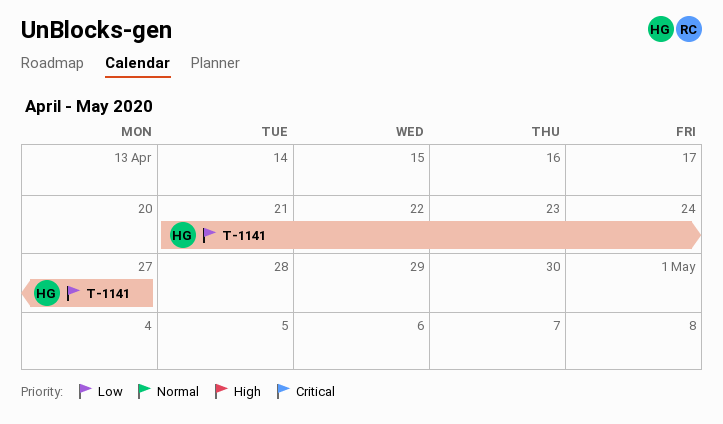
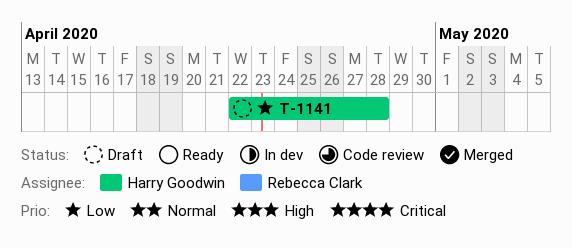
T-1141, start: Apr 21 -> Apr 22
T-1141, due: Apr 27 -> Apr 28

